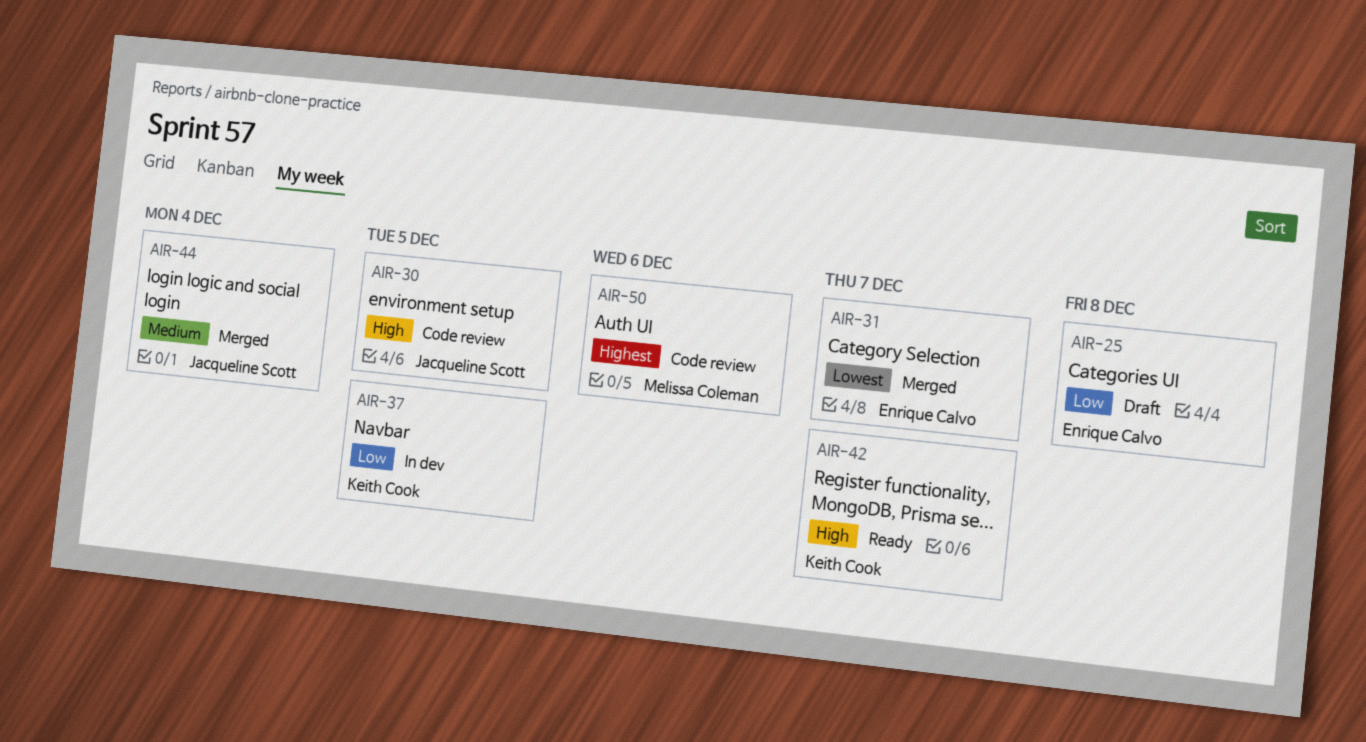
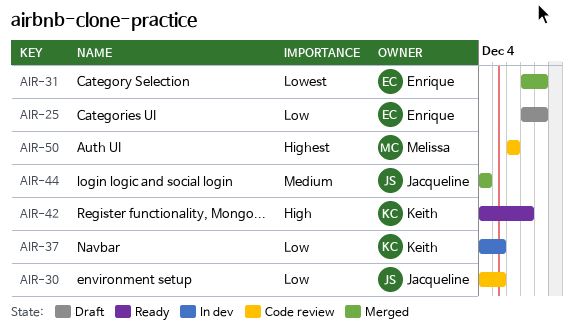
AIR-30, priority: High -> Low
AIR-31, due: Dec 7 -> Dec 8

